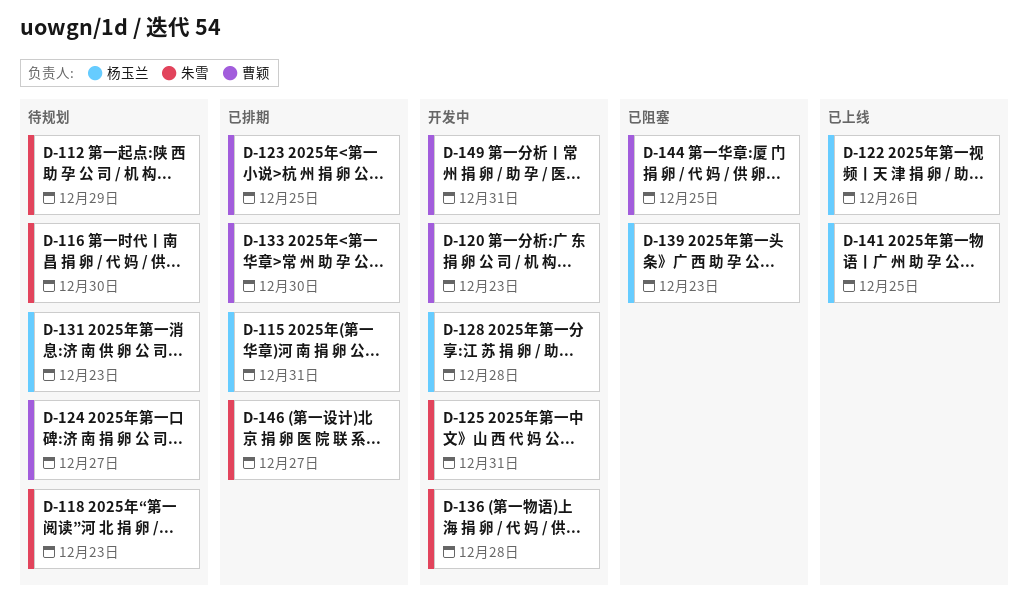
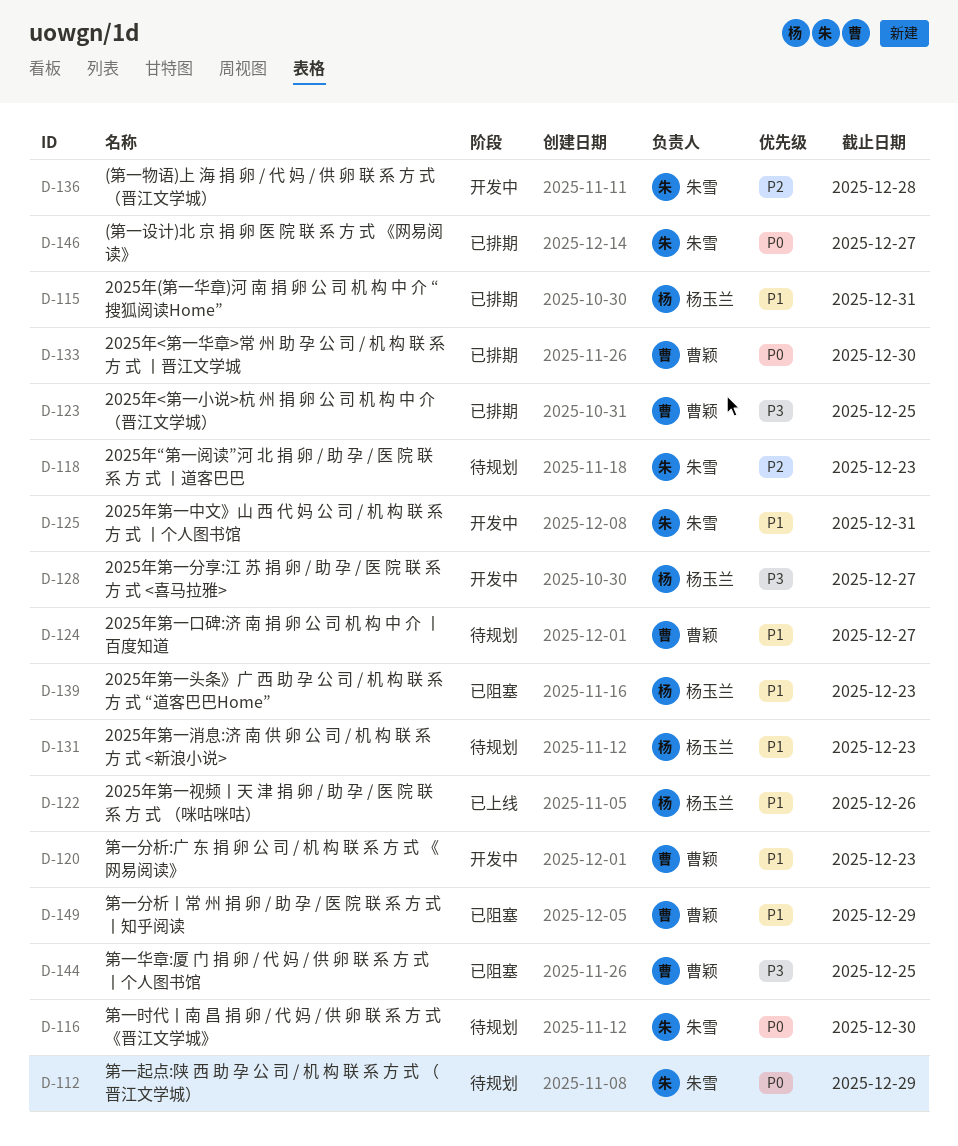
D-128, due: Dec 28 -> Dec 27
D-141: present -> none
D-149, status: 开发中 -> 已阻塞
D-149, due: Dec 31 -> Dec 29

